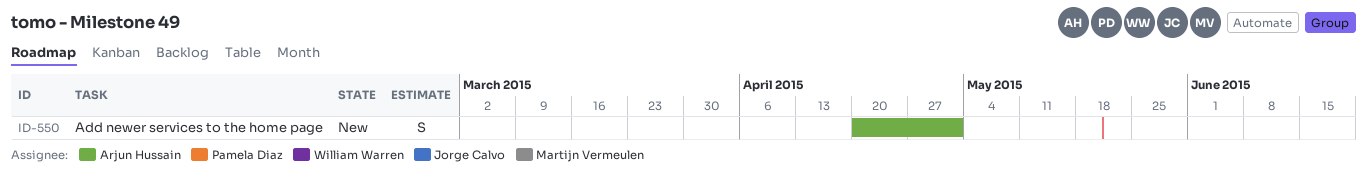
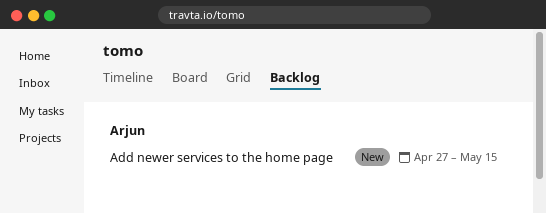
Add newer services to the home page, start: Apr 20 -> Apr 27
Add newer services to the home page, due: May 1 -> May 15

